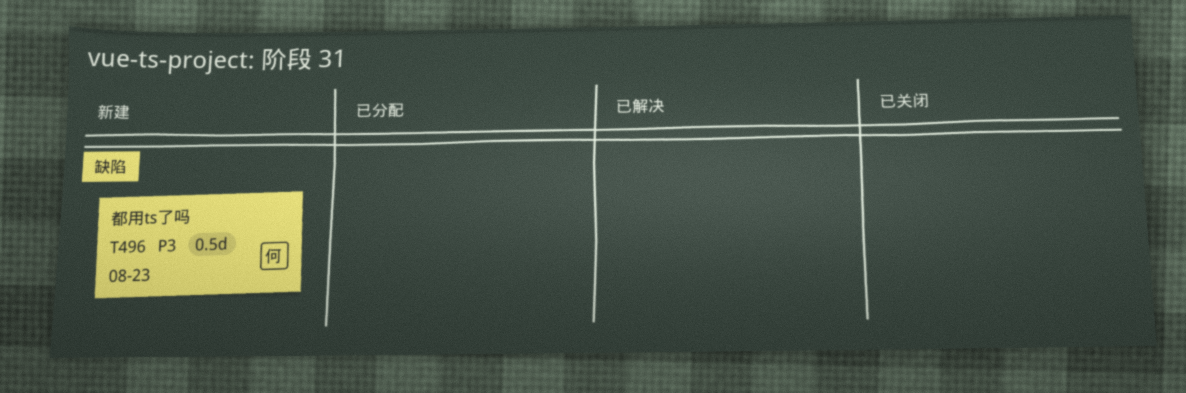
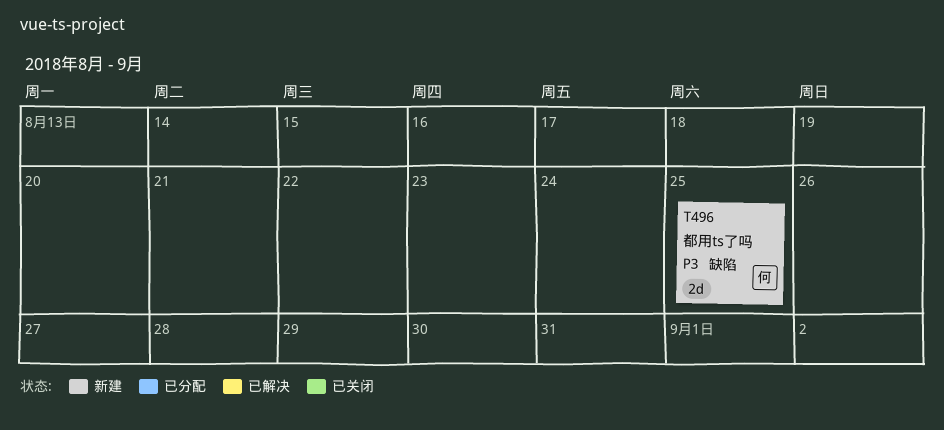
T496, estimate: 0.5d -> 2d
T496, due: Aug 23 -> Aug 25

